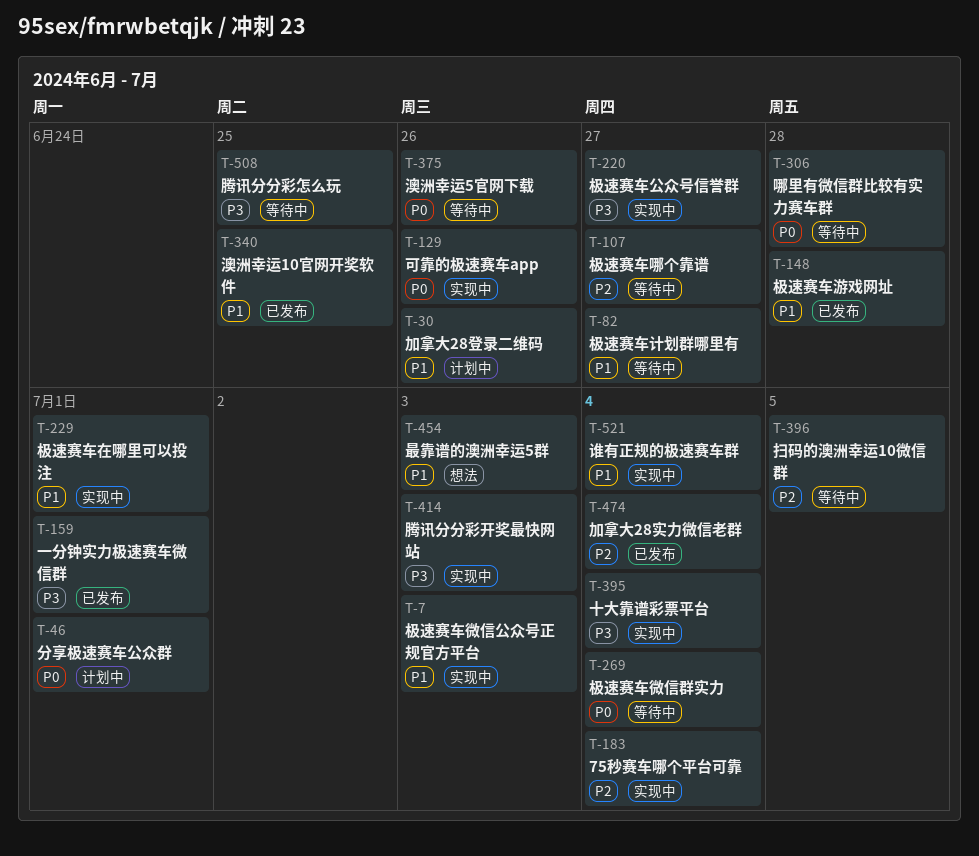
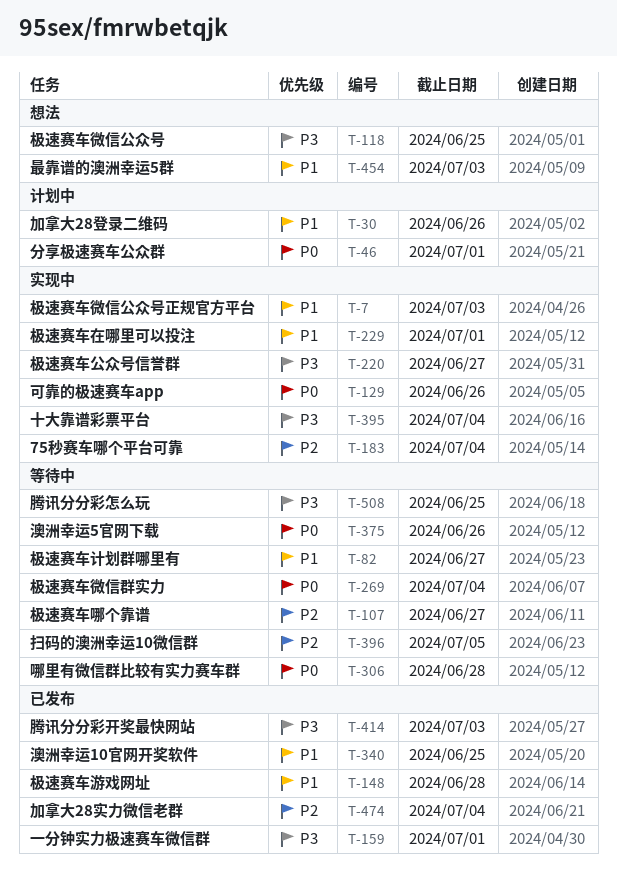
T-118: none -> present
T-414, status: 实现中 -> 已发布
T-521: present -> none

